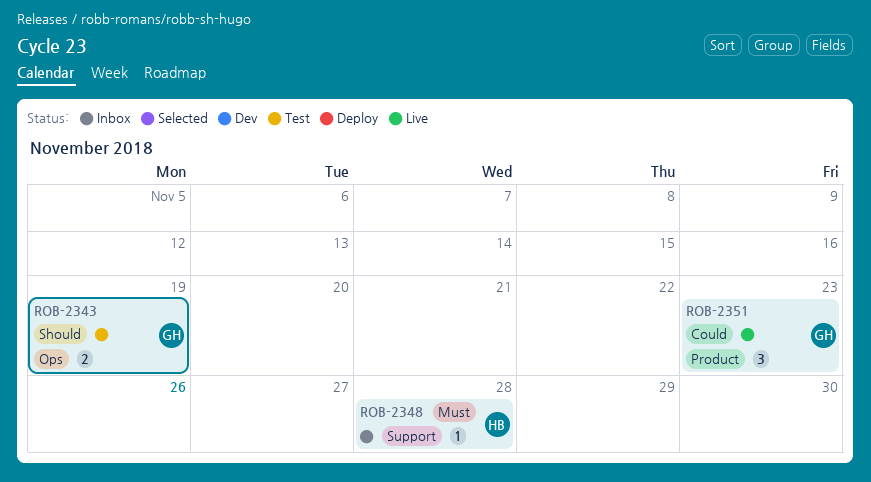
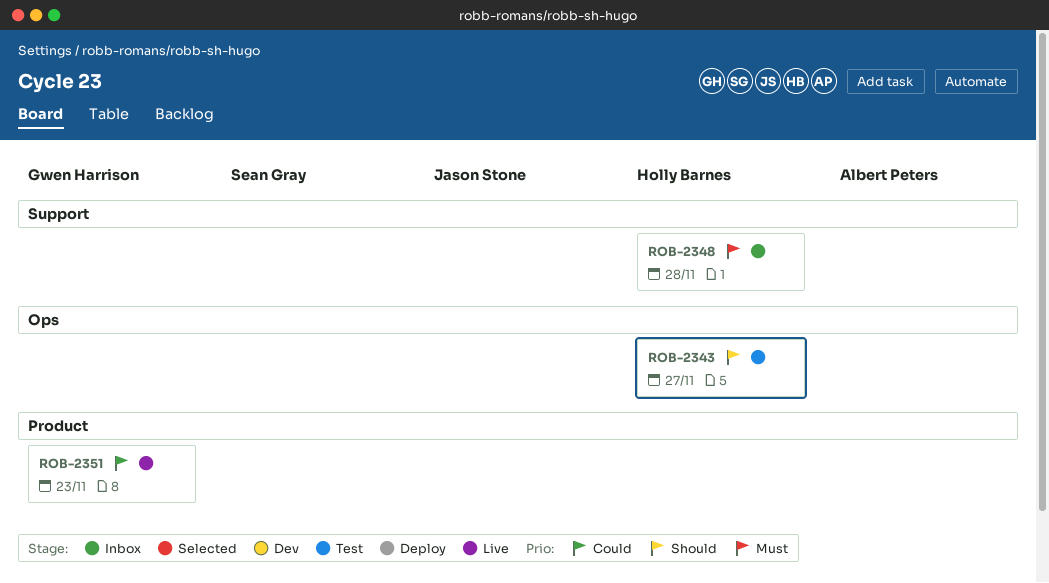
ROB-2343, owner: Gwen Harrison -> Holly Barnes
ROB-2343, due: Nov 19 -> Nov 27

